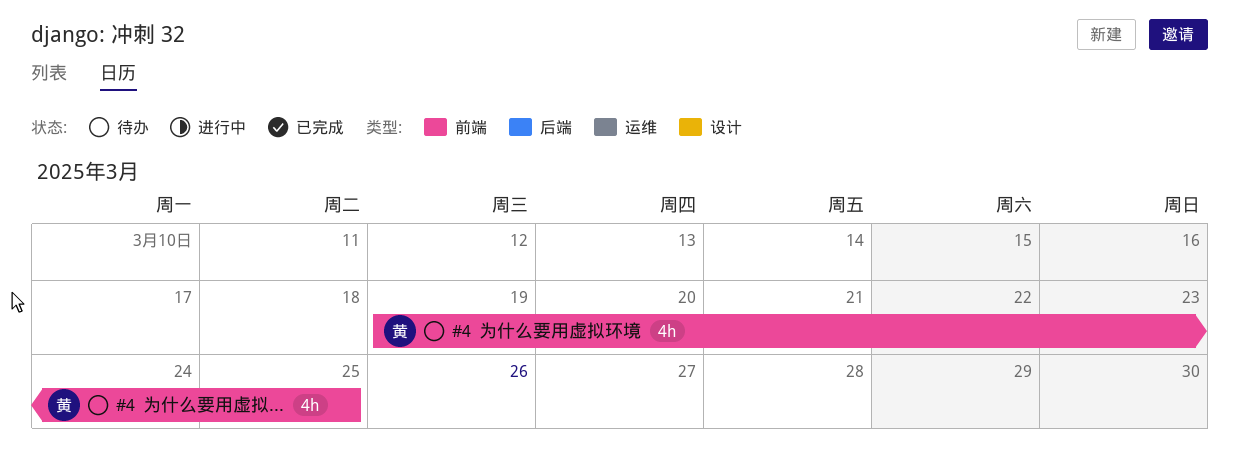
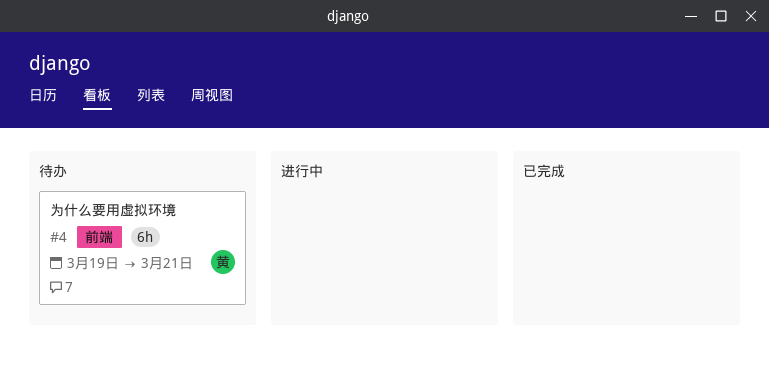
#4, estimate: 4h -> 6h
#4, due: Mar 25 -> Mar 21

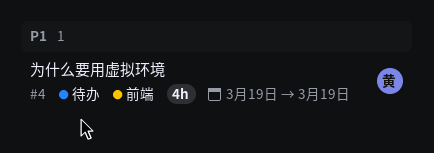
#4, estimate: 6h -> 4h
#4, due: Mar 21 -> Mar 19

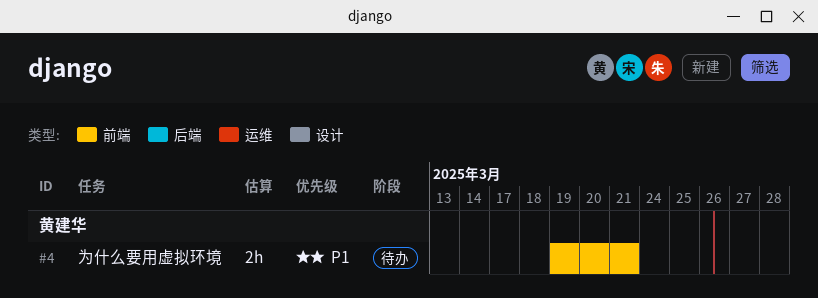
#4, estimate: 4h -> 2h
#4, due: Mar 19 -> Mar 21

